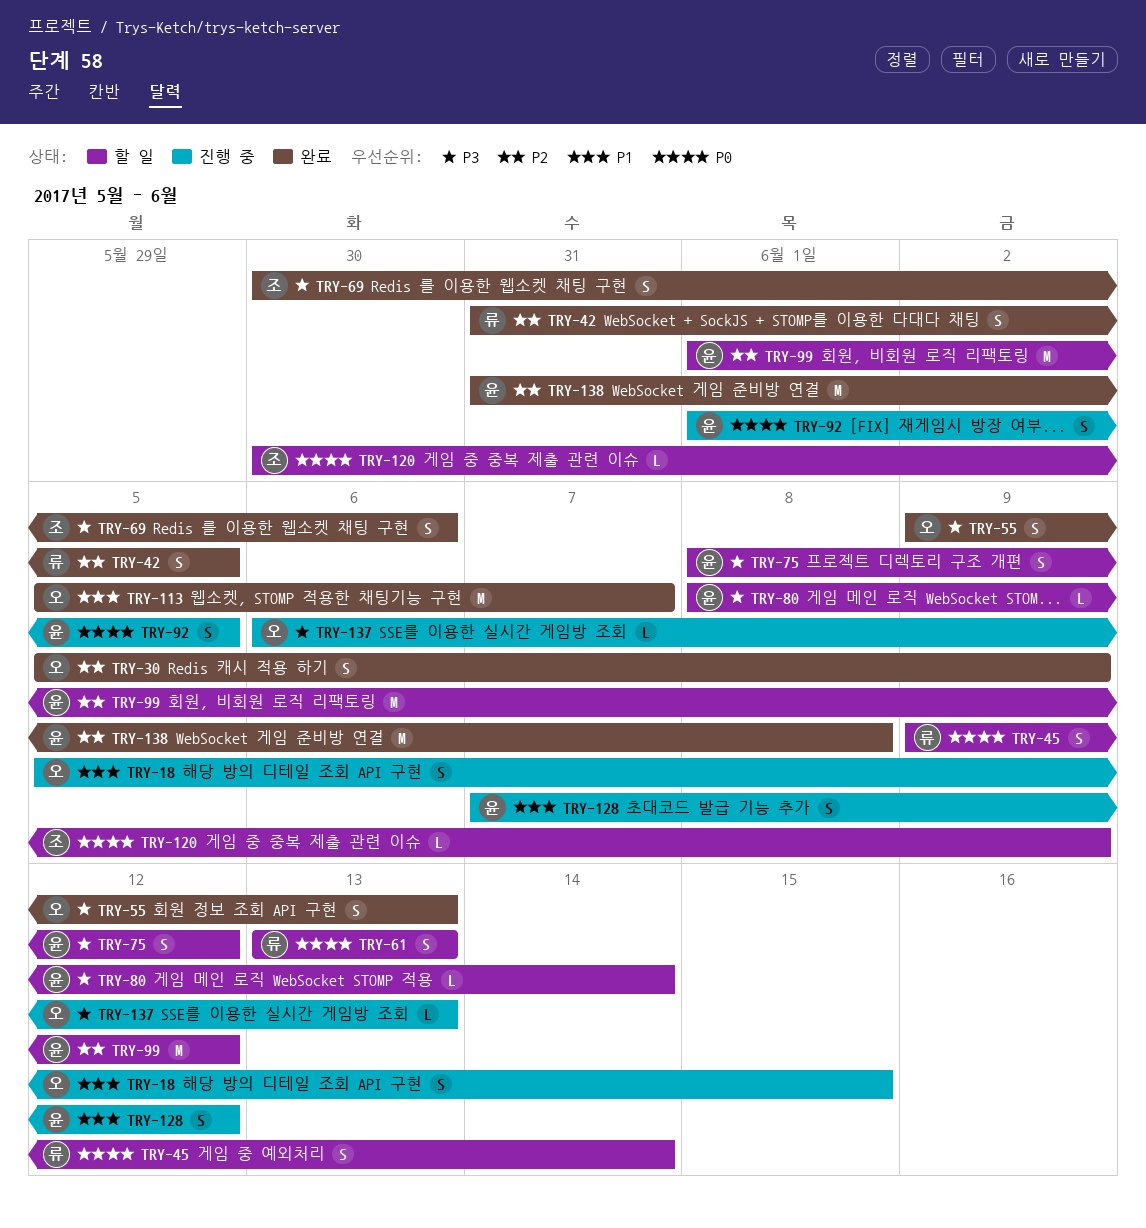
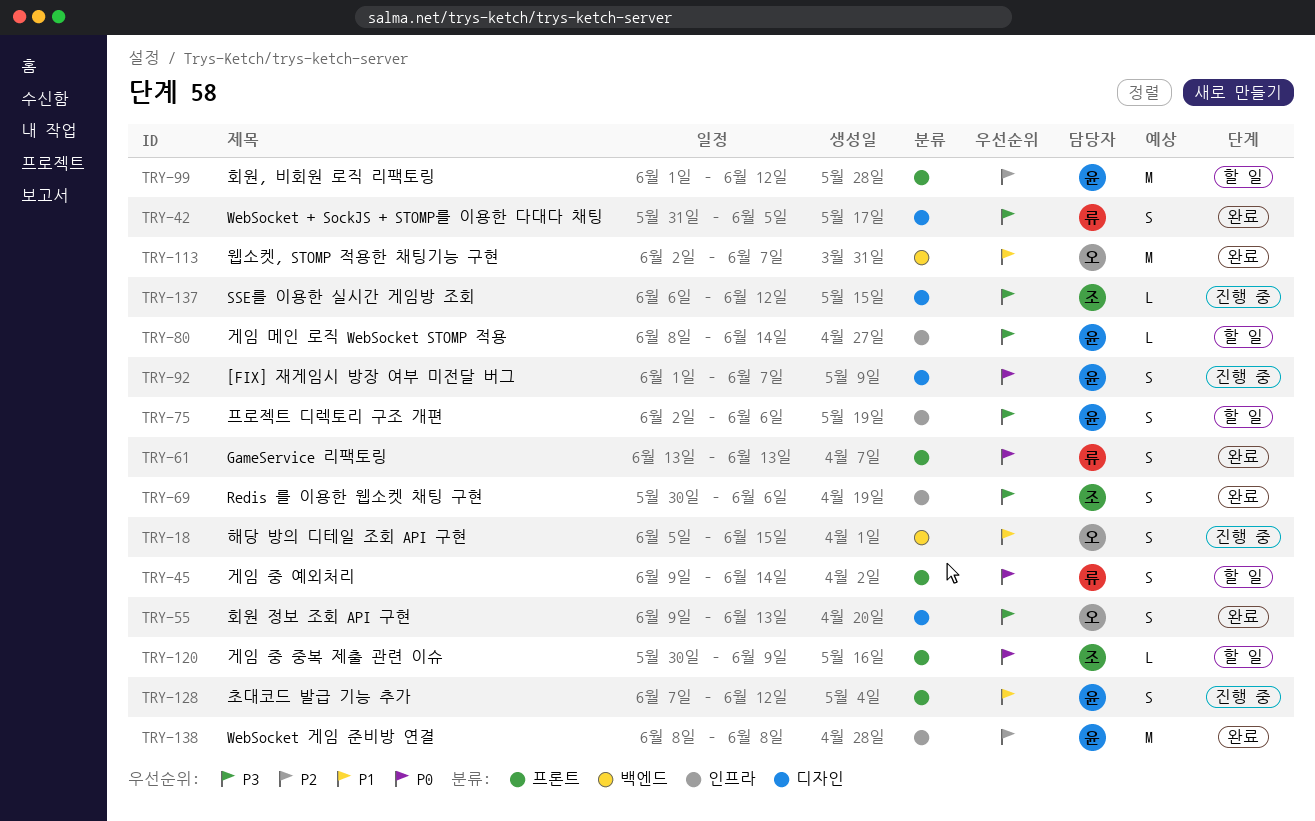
TRY-30: present -> none
TRY-42, priority: P2 -> P3
TRY-61, status: 할 일 -> 완료
TRY-75, start: Jun 8 -> Jun 2
TRY-75, due: Jun 12 -> Jun 6
TRY-92, due: Jun 5 -> Jun 7
TRY-113, start: Jun 5 -> Jun 2
TRY-137, owner: 오 -> 조
TRY-137, due: Jun 13 -> Jun 12
TRY-138, start: May 31 -> Jun 8

